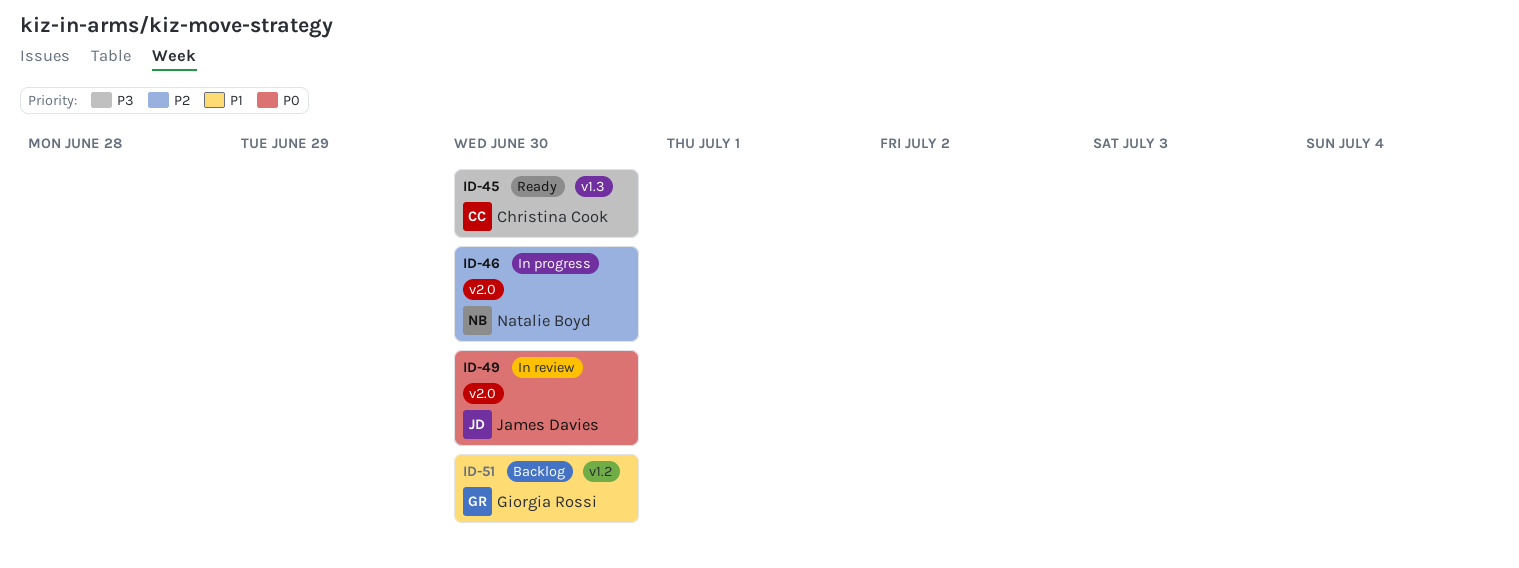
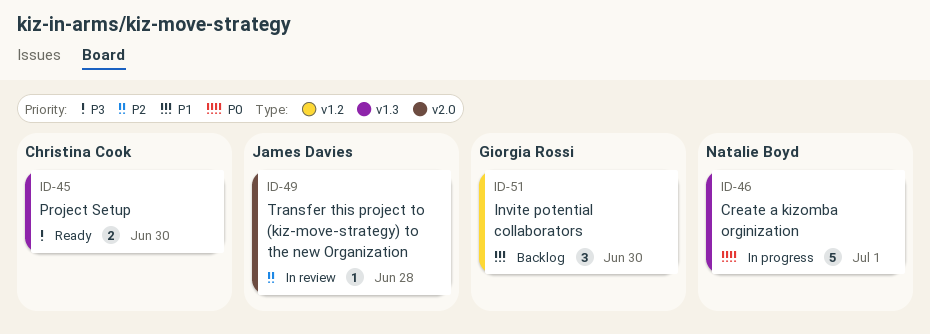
ID-46, priority: P2 -> P0
ID-46, label: v2.0 -> v1.3
ID-46, due: Jun 30 -> Jul 1
ID-49, priority: P0 -> P2
ID-49, due: Jun 30 -> Jun 28

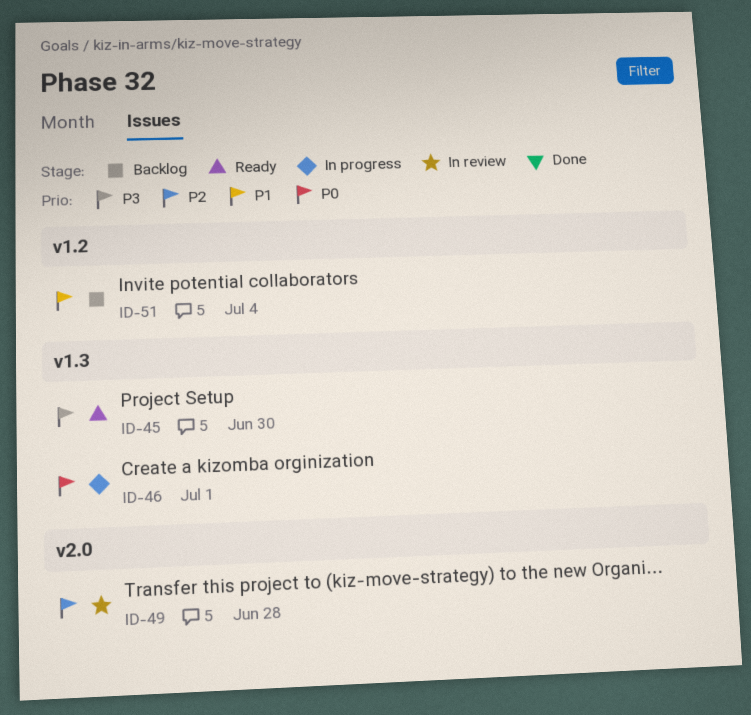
ID-51, due: Jun 30 -> Jul 4

